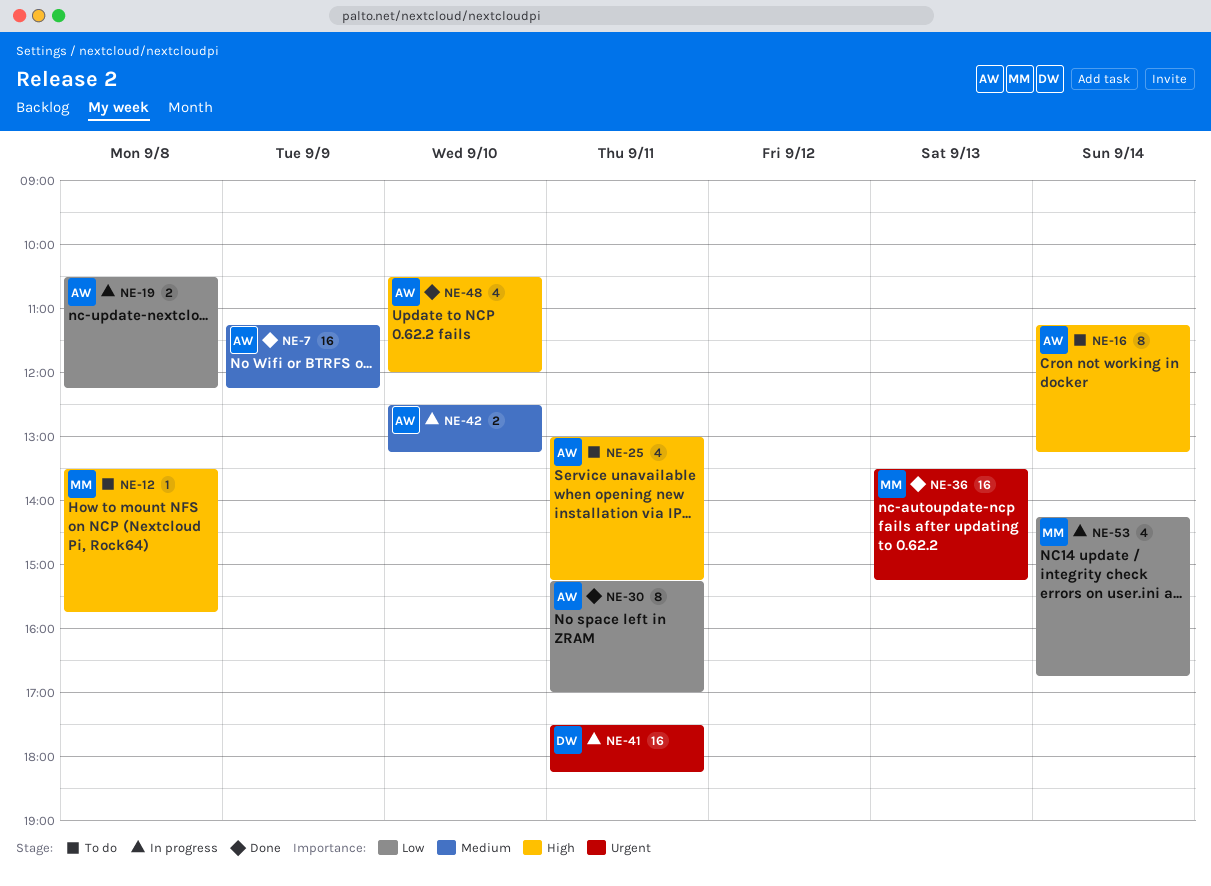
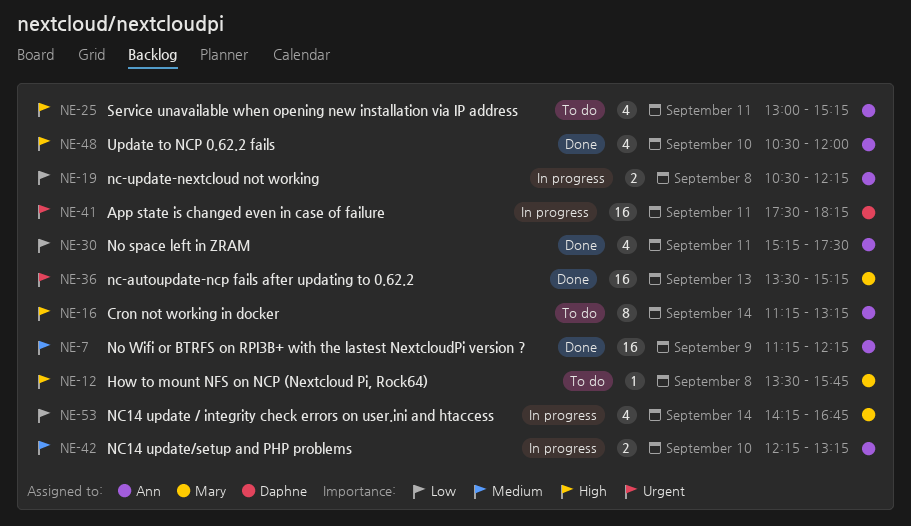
NE-30, estimate: 8 -> 4
NE-30, ends: 17:00 -> 17:30
NE-42, begins: 12:30 -> 12:15

